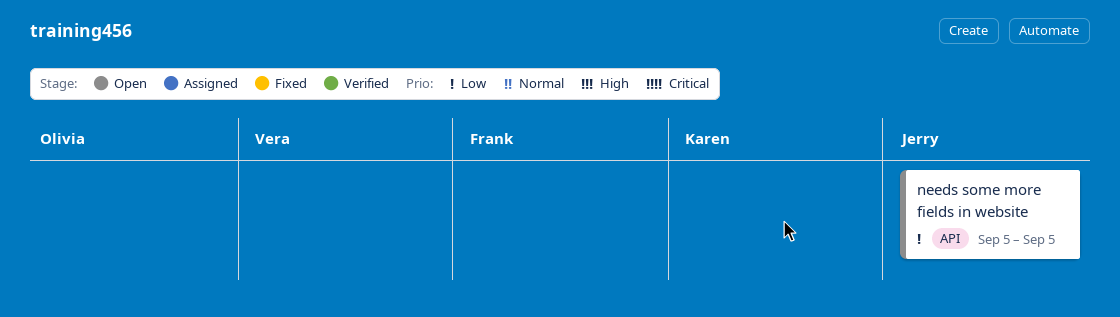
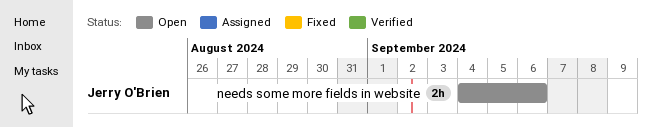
needs some more fields in website, start: Sep 5 -> Sep 4
needs some more fields in website, due: Sep 5 -> Sep 6

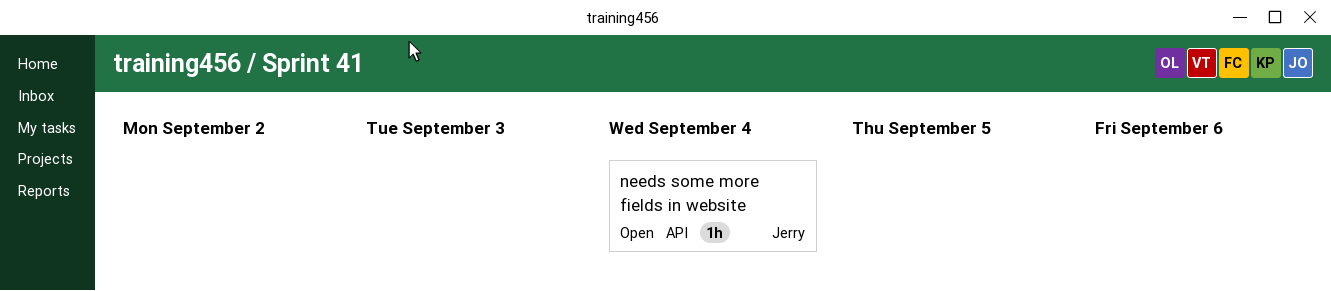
needs some more fields in website, estimate: 2h -> 1h
needs some more fields in website, due: Sep 6 -> Sep 4

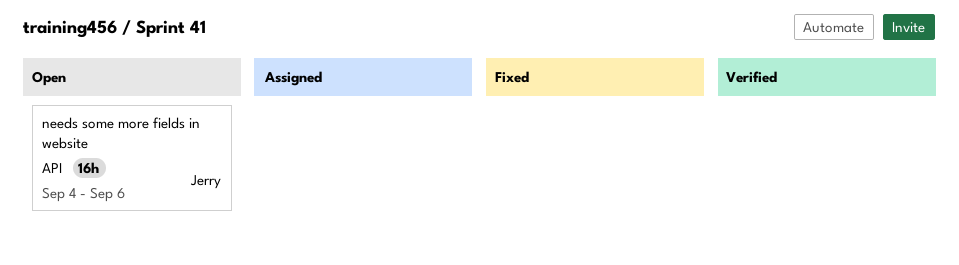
needs some more fields in website, estimate: 1h -> 16h
needs some more fields in website, due: Sep 4 -> Sep 6

